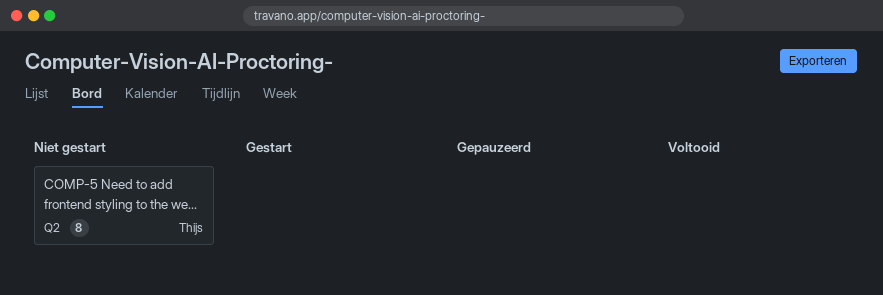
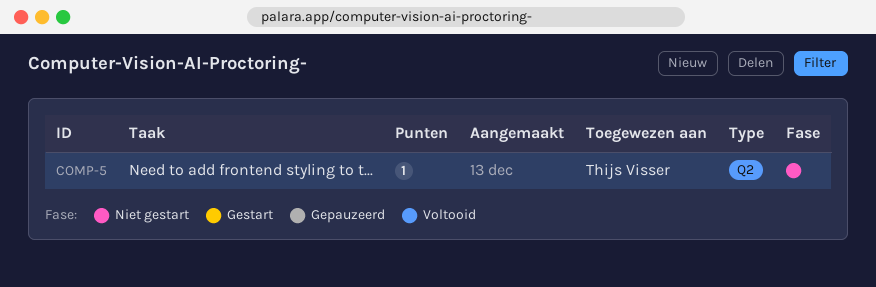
COMP-5, estimate: 8 -> 1

